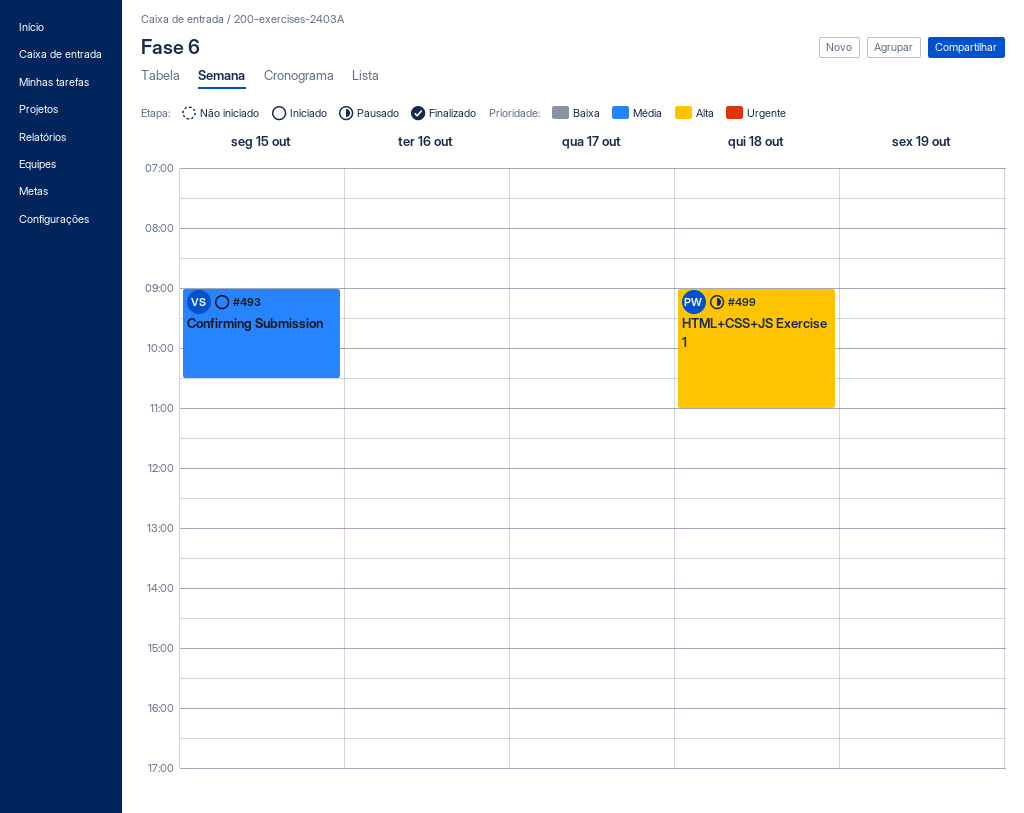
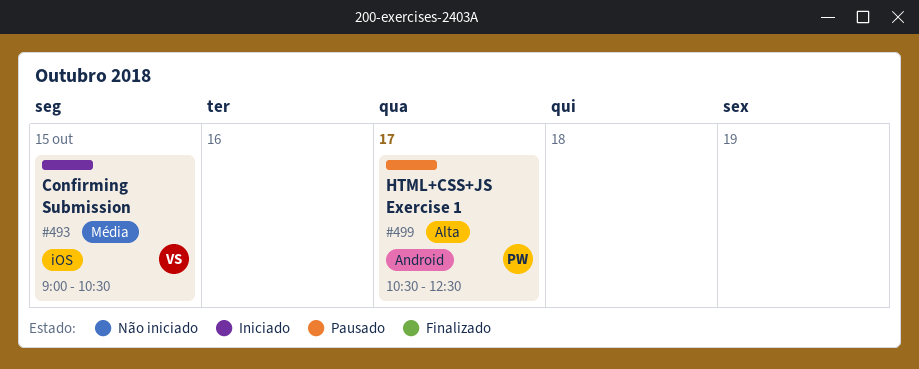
#499, day: Oct 18 -> Oct 17
#499, begins: 09:00 -> 10:30
#499, ends: 11:00 -> 12:30

